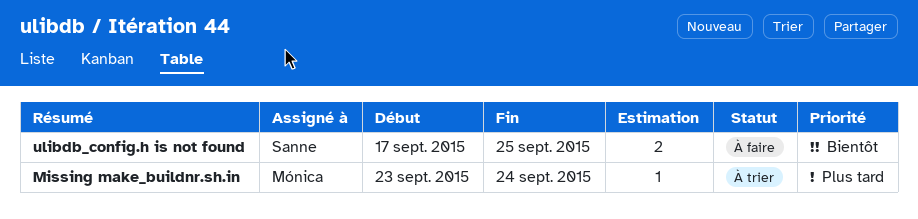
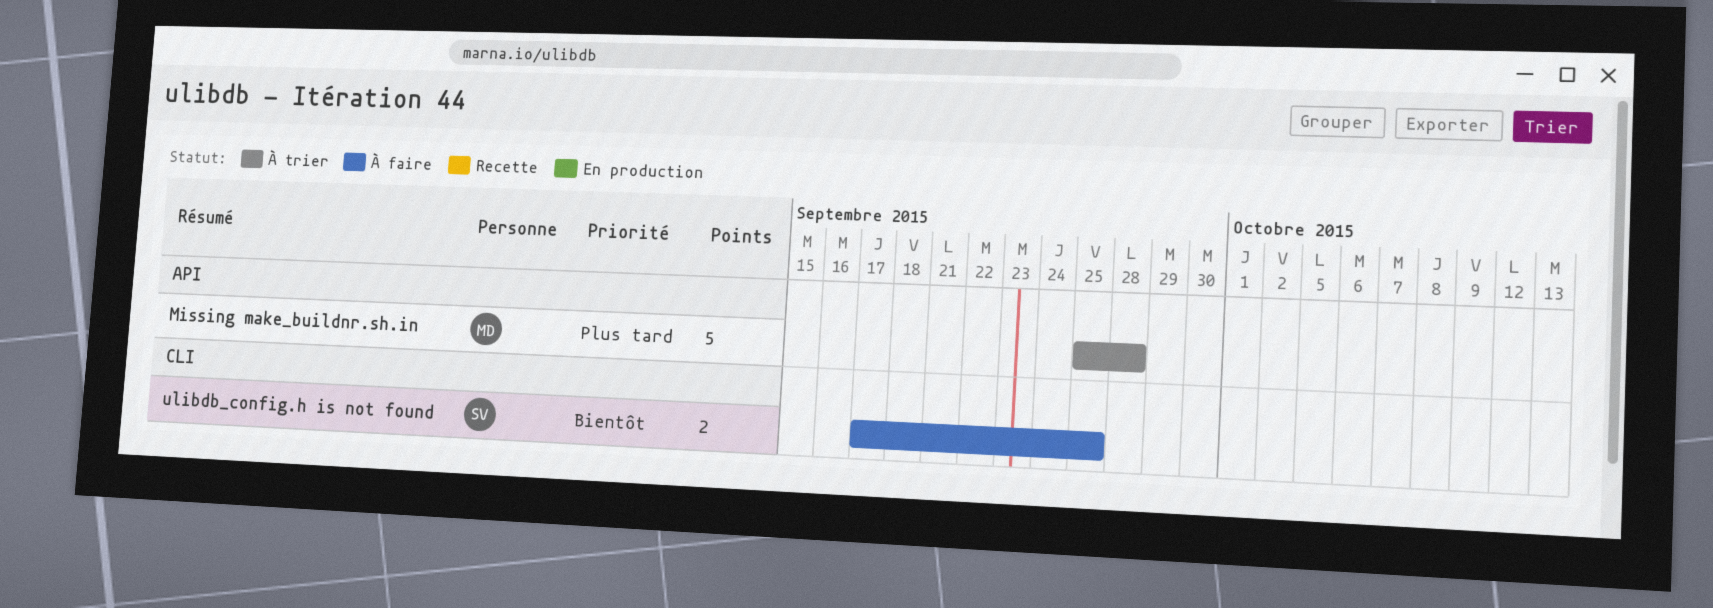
Missing make_buildnr.sh.in, estimate: 1 -> 5
Missing make_buildnr.sh.in, start: Sep 23 -> Sep 25
Missing make_buildnr.sh.in, due: Sep 24 -> Sep 28

